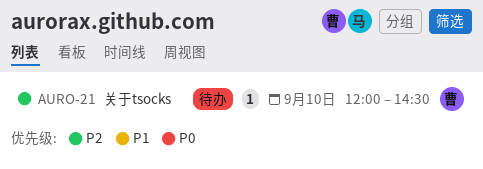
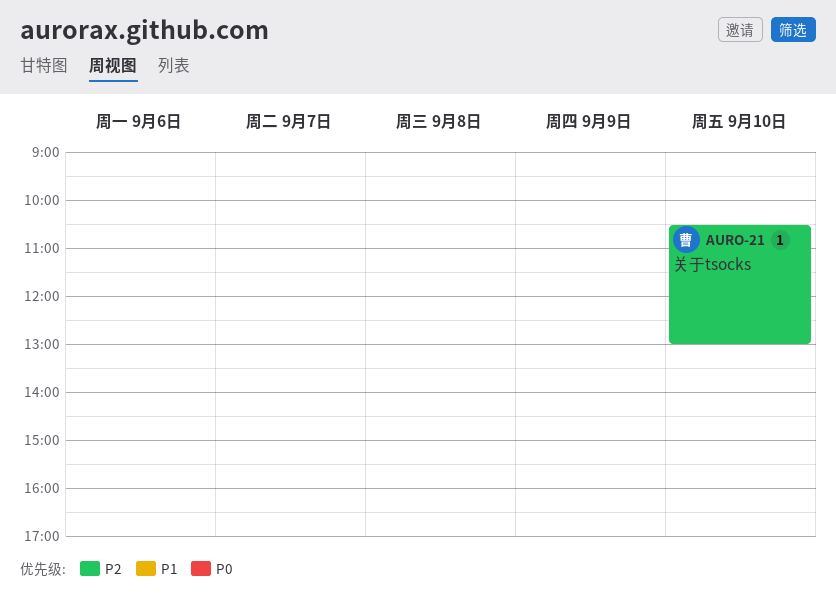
AURO-21, begins: 12:00 -> 10:30
AURO-21, ends: 14:30 -> 13:00

